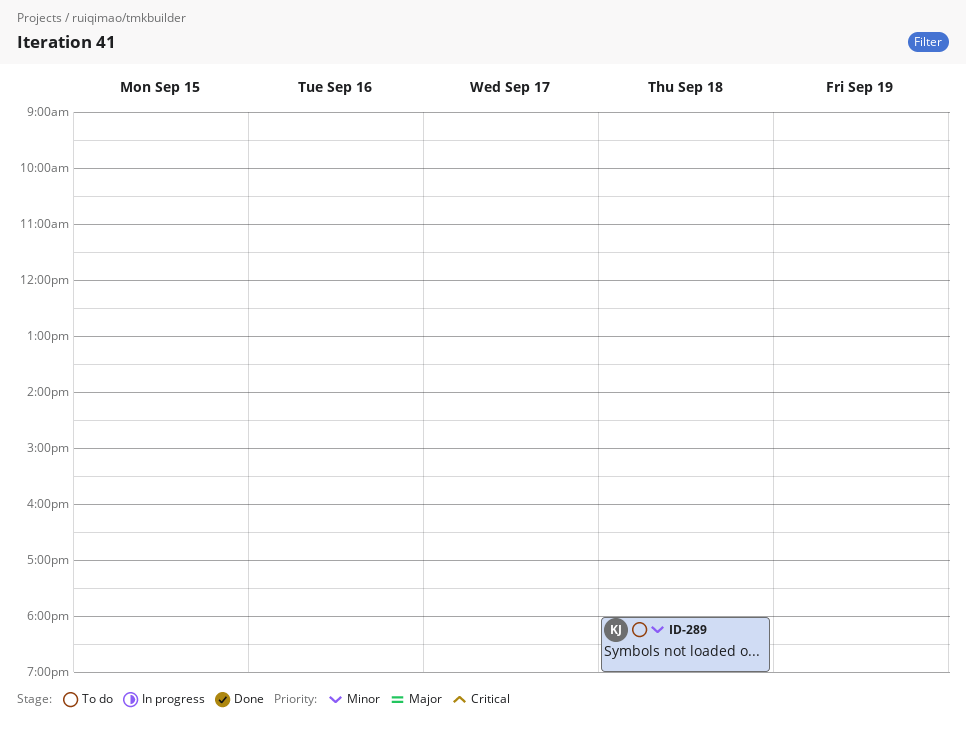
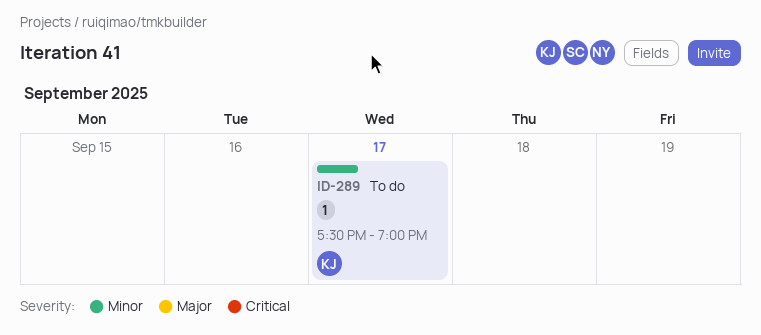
ID-289, day: Sep 18 -> Sep 17
ID-289, begins: 18:00 -> 17:30

